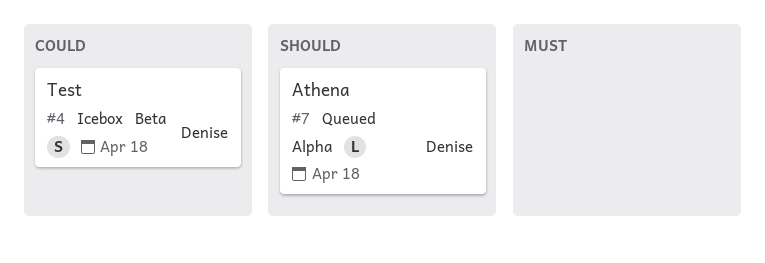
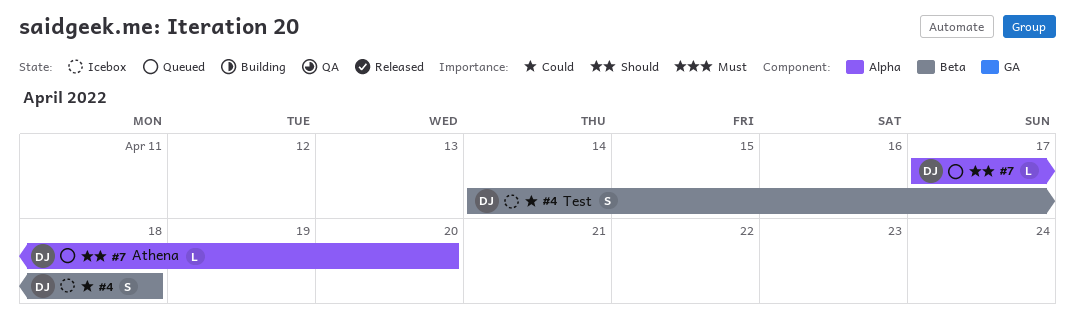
#7, due: Apr 18 -> Apr 20

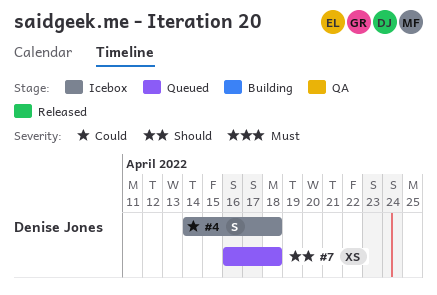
#7, estimate: L -> XS
#7, start: Apr 17 -> Apr 16
#7, due: Apr 20 -> Apr 18

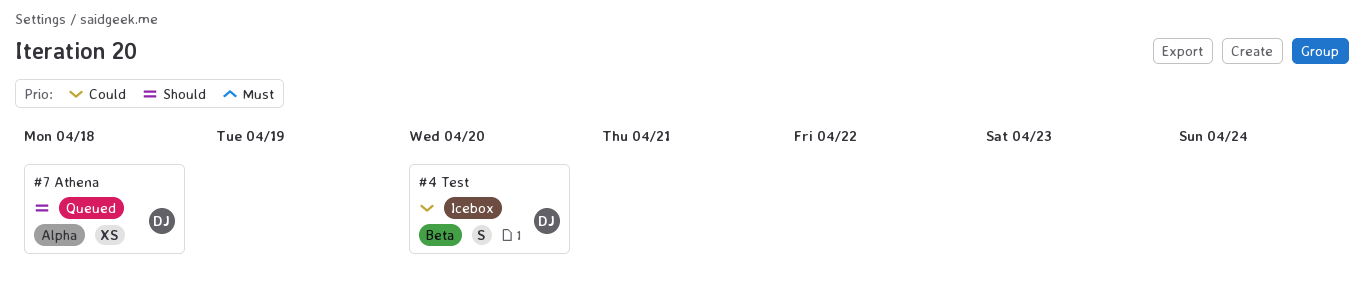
#4, due: Apr 18 -> Apr 20

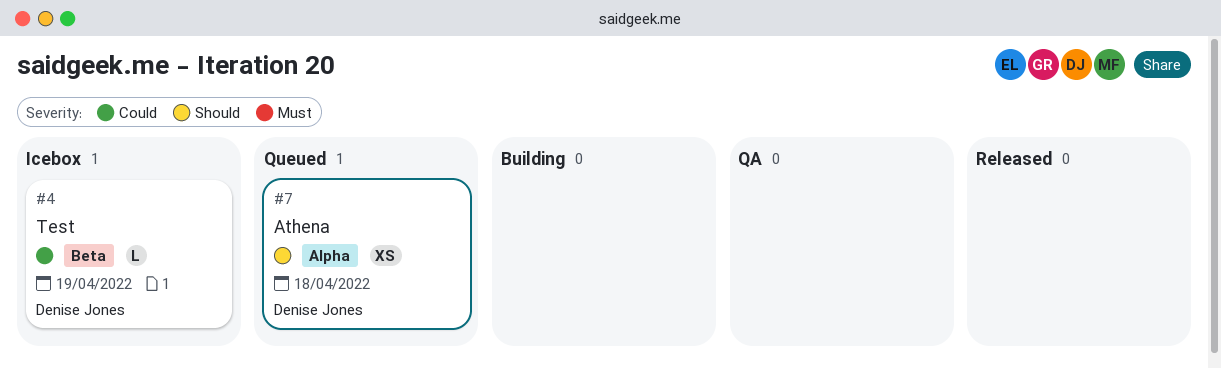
#4, estimate: S -> L
#4, due: Apr 20 -> Apr 19

